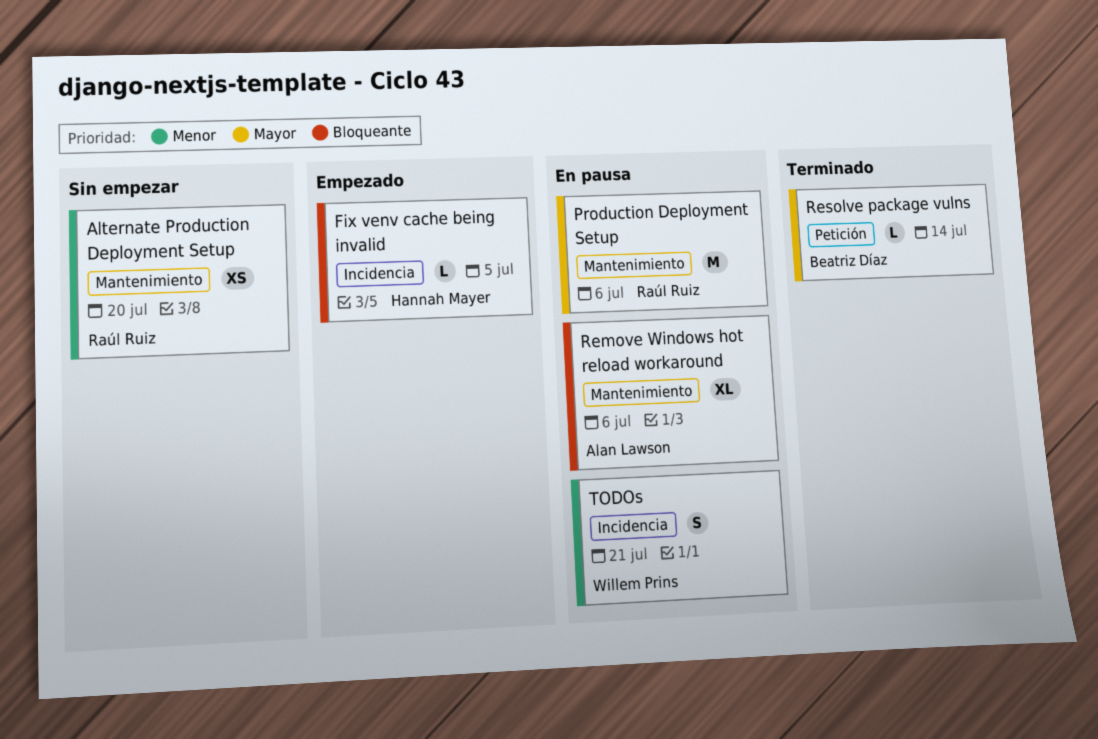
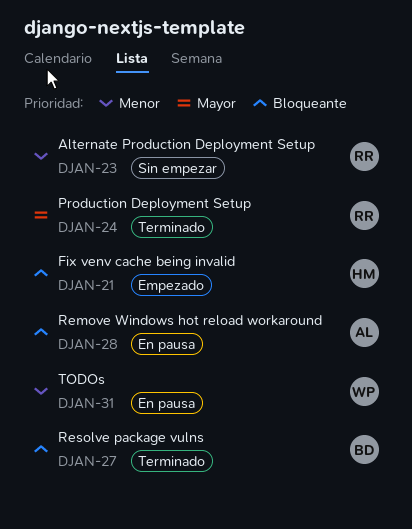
Production Deployment Setup, status: En pausa -> Terminado
Resolve package vulns, priority: Mayor -> Bloqueante

